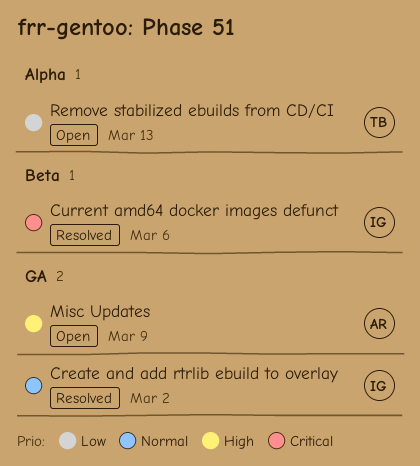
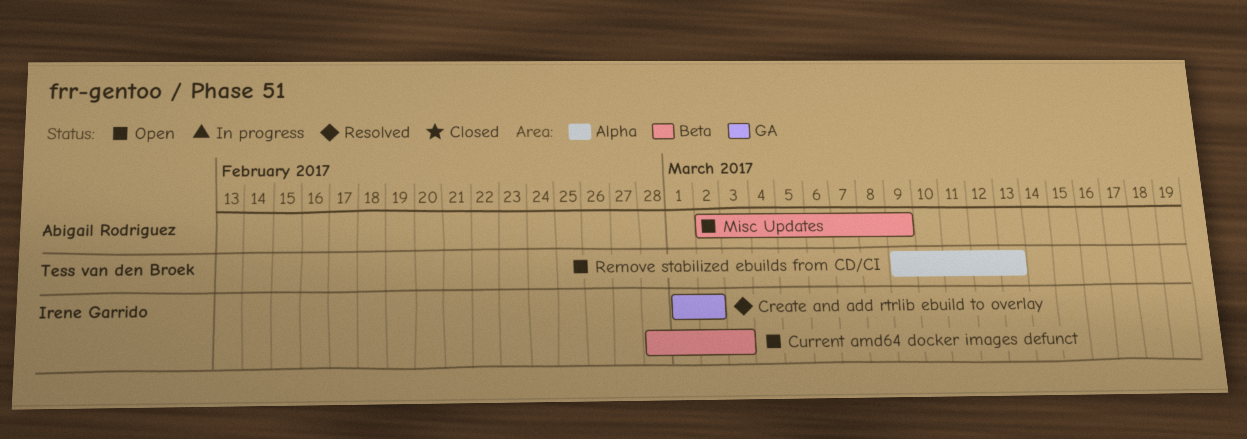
Current amd64 docker images defunct, status: Resolved -> Open
Current amd64 docker images defunct, due: Mar 6 -> Mar 3
Misc Updates, label: GA -> Beta

